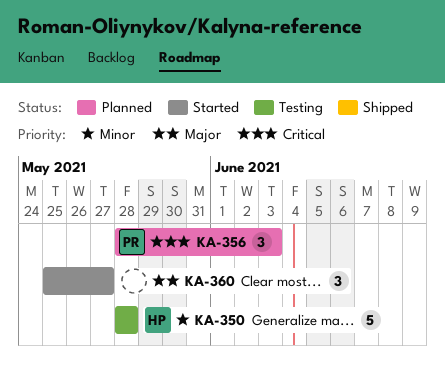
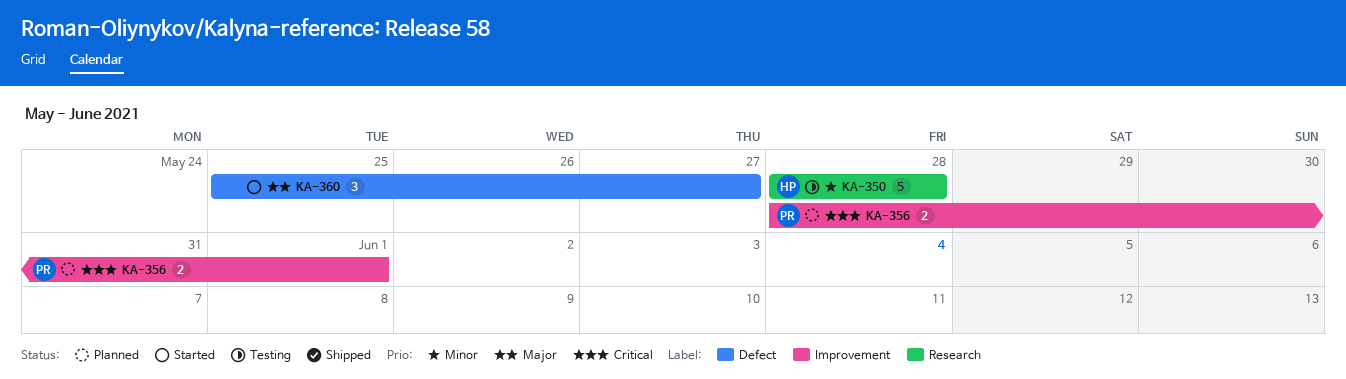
KA-356, estimate: 3 -> 2
KA-356, due: Jun 3 -> Jun 1

